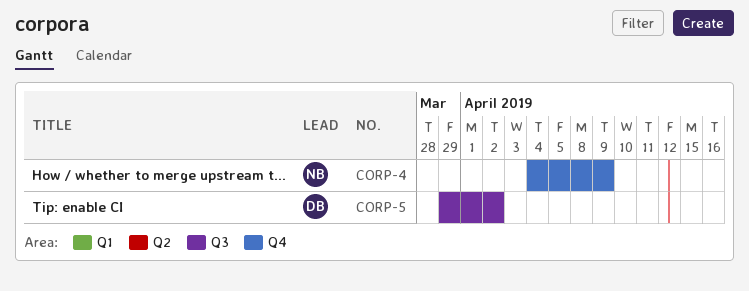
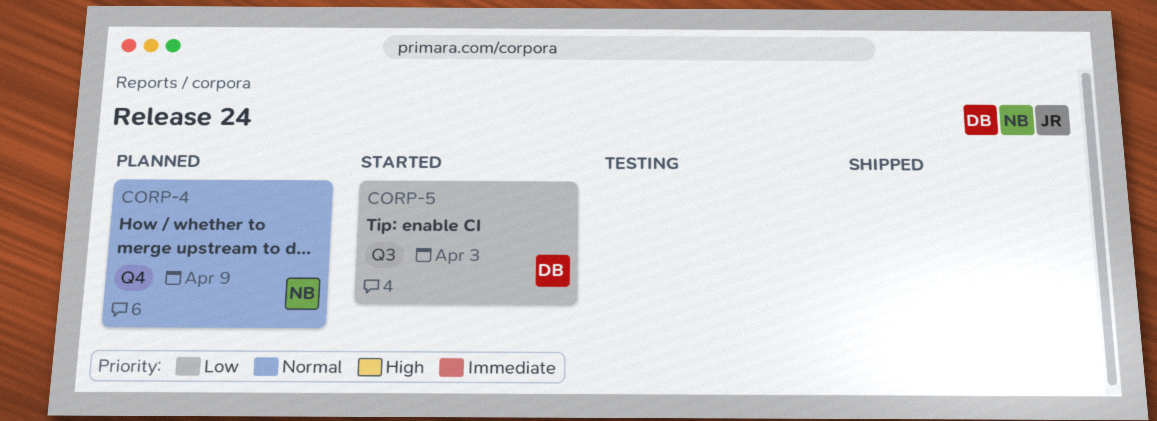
CORP-5, due: Apr 2 -> Apr 3

